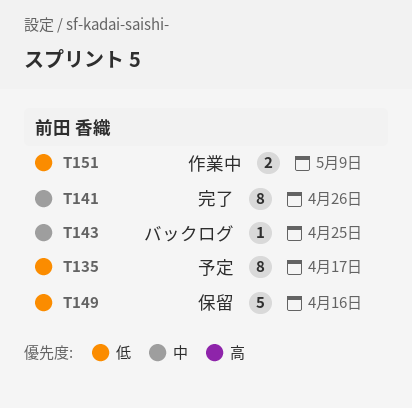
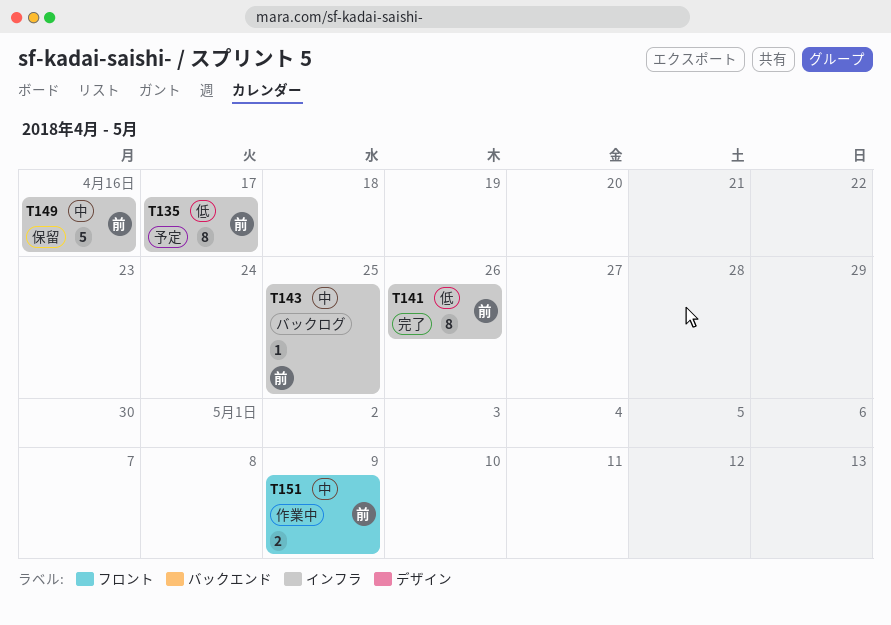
T141, priority: 中 -> 低
T149, priority: 低 -> 中
T151, priority: 低 -> 中

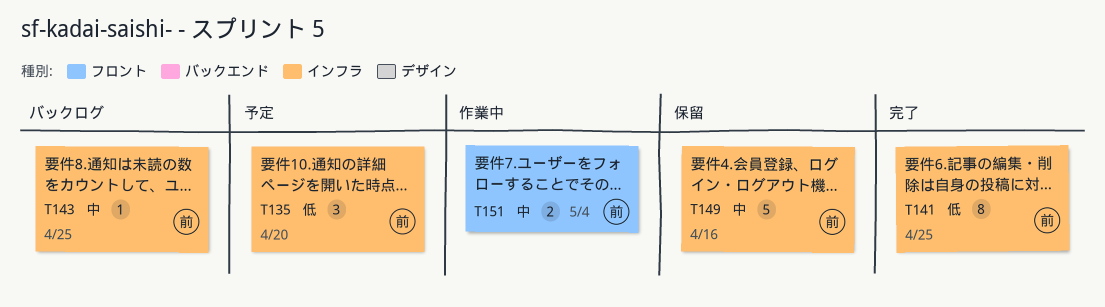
T135, estimate: 8 -> 3
T135, due: Apr 17 -> Apr 20
T141, due: Apr 26 -> Apr 25
T151, due: May 9 -> May 4

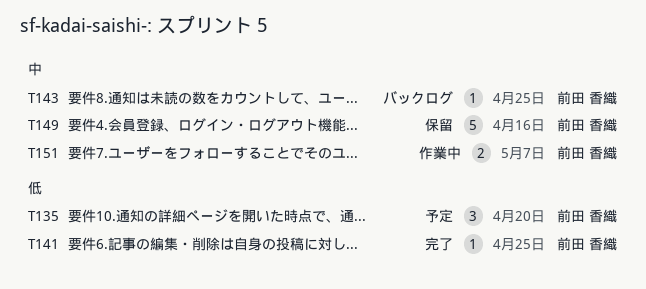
T141, estimate: 8 -> 1
T151, due: May 4 -> May 7

